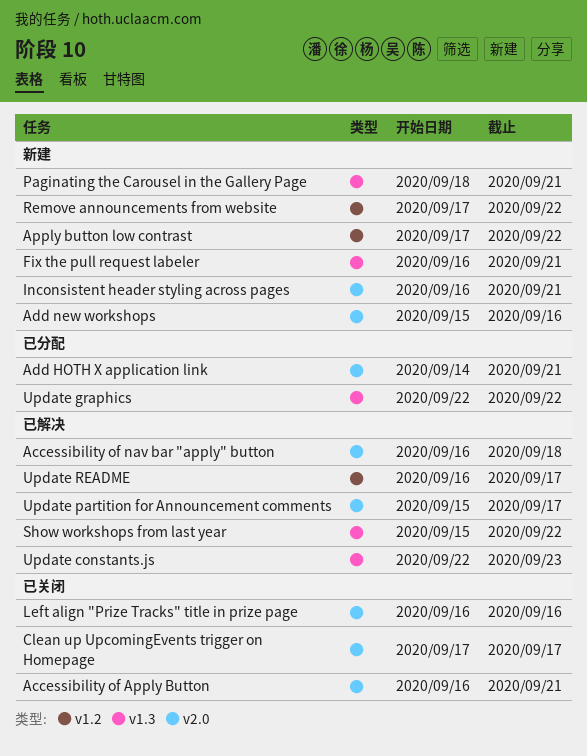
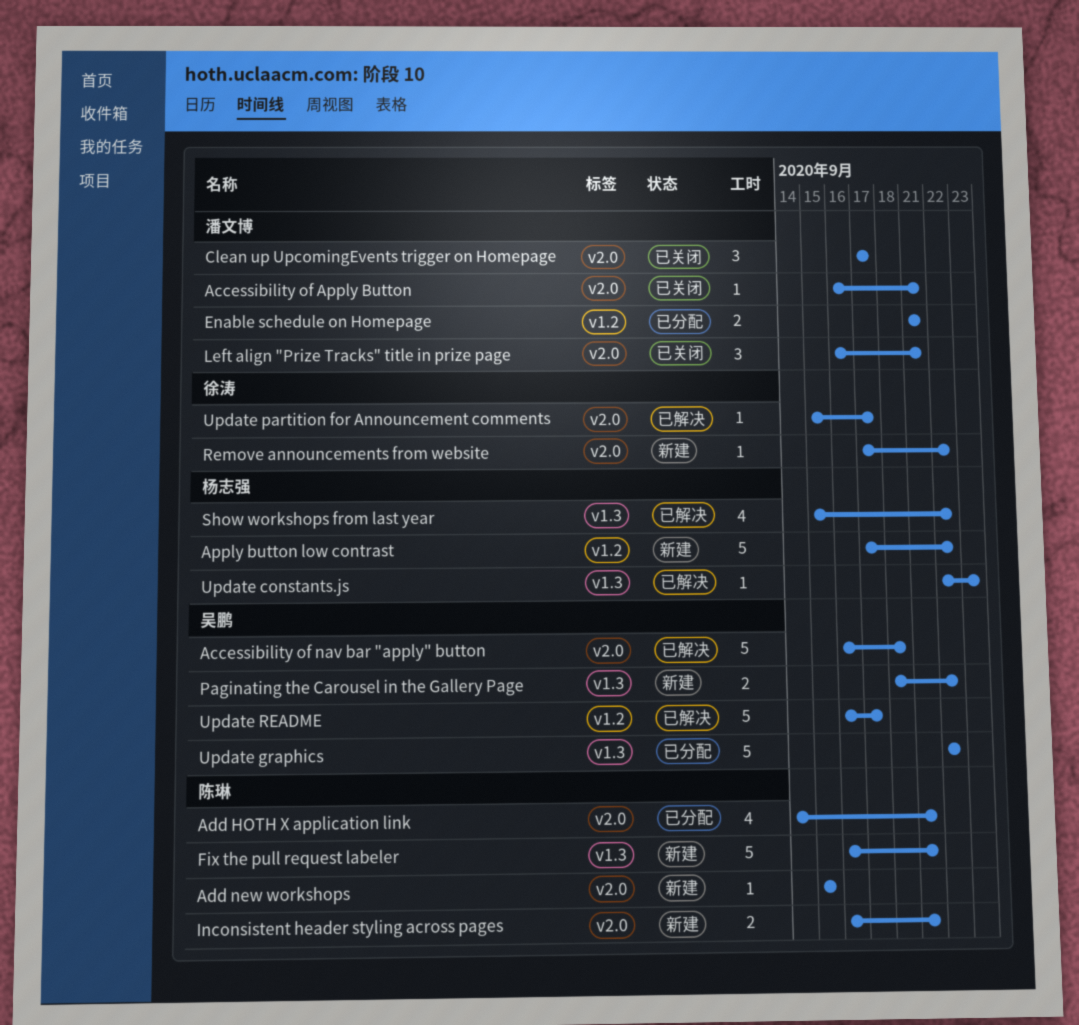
Add new workshops, due: Sep 16 -> Sep 15
Enable schedule on Homepage: none -> present
Left align "Prize Tracks" title in prize page, due: Sep 16 -> Sep 21
Paginating the Carousel in the Gallery Page, due: Sep 21 -> Sep 22
Remove announcements from website, label: v1.2 -> v2.0

